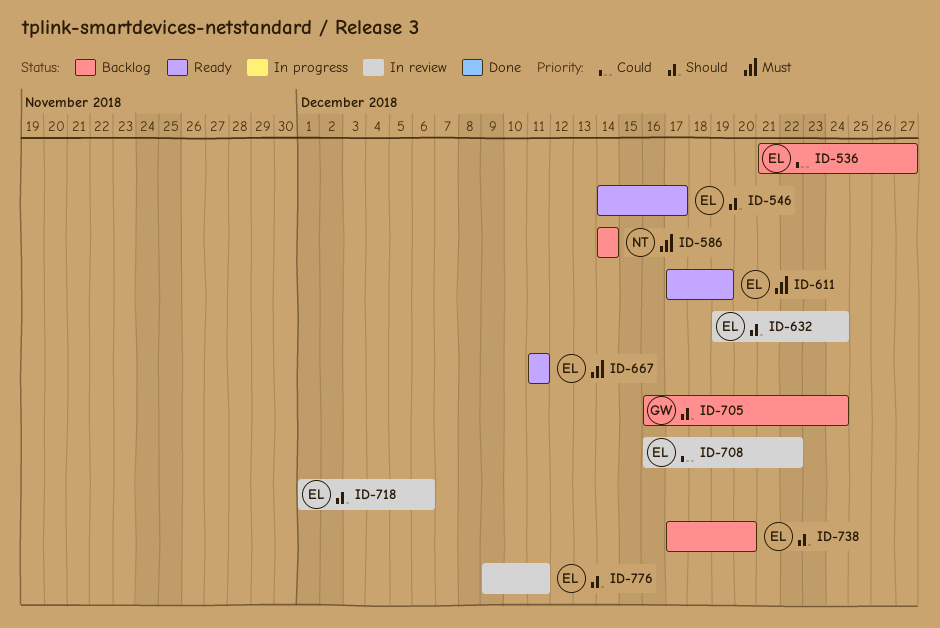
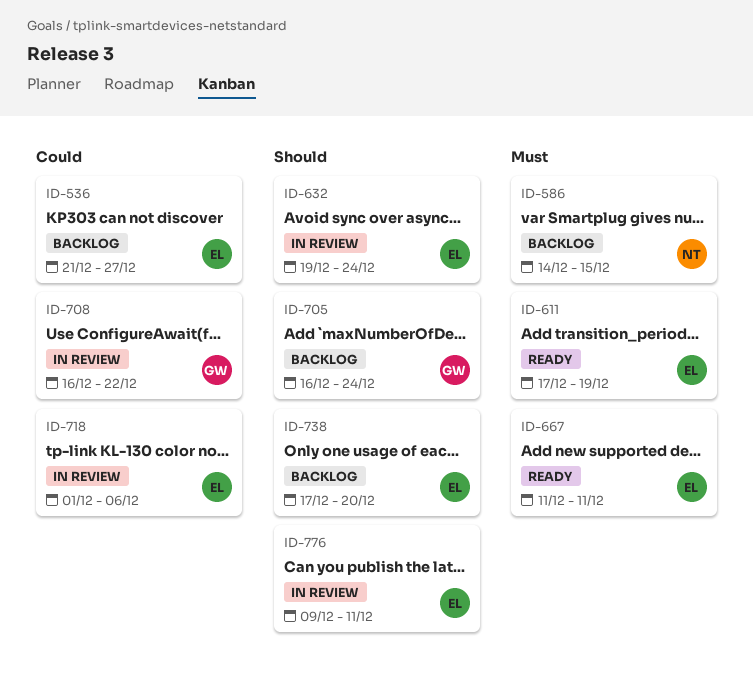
ID-546: present -> none
ID-586, due: Dec 14 -> Dec 15
ID-708, owner: EL -> GW
ID-718, priority: Should -> Could

